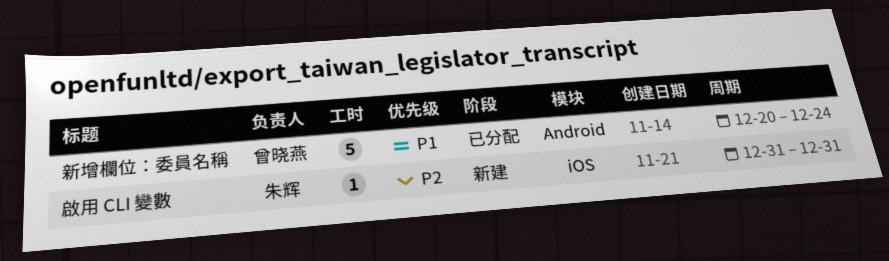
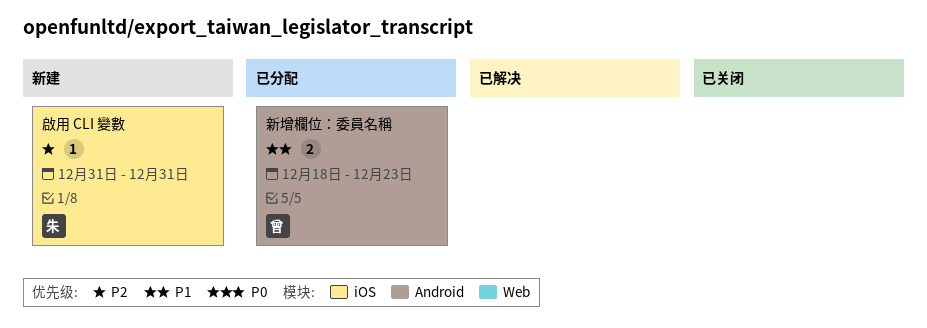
新增欄位：委員名稱, estimate: 5 -> 2
新增欄位：委員名稱, start: Dec 20 -> Dec 18
新增欄位：委員名稱, due: Dec 24 -> Dec 23

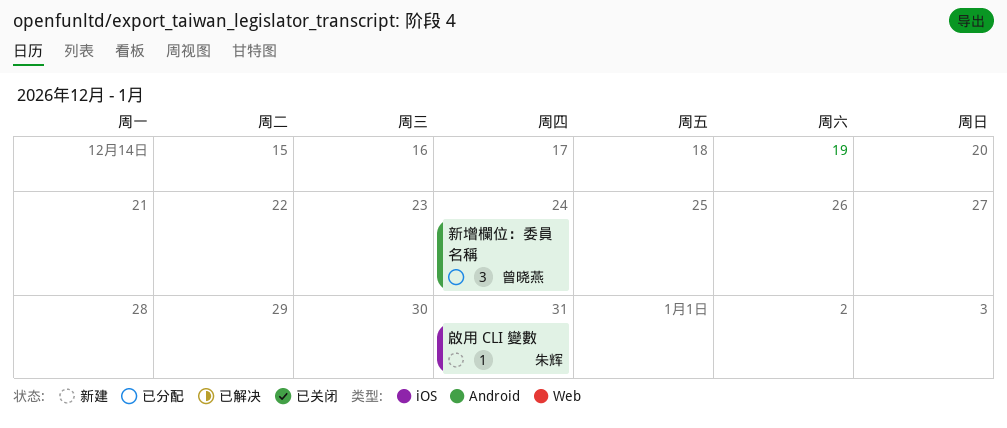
新增欄位：委員名稱, estimate: 2 -> 3
新增欄位：委員名稱, due: Dec 23 -> Dec 24

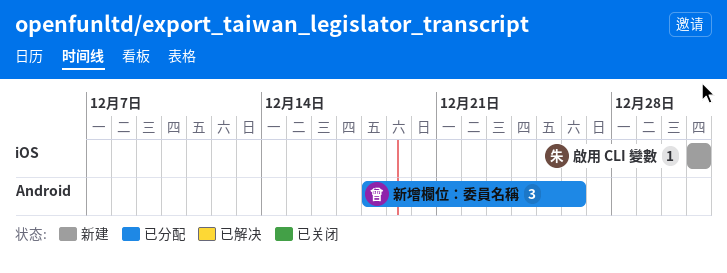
新增欄位：委員名稱, due: Dec 24 -> Dec 26

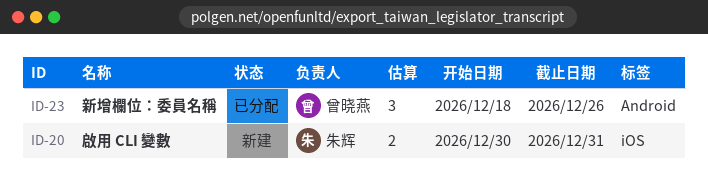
啟用 CLI 變數, estimate: 1 -> 2
啟用 CLI 變數, start: Dec 31 -> Dec 30

